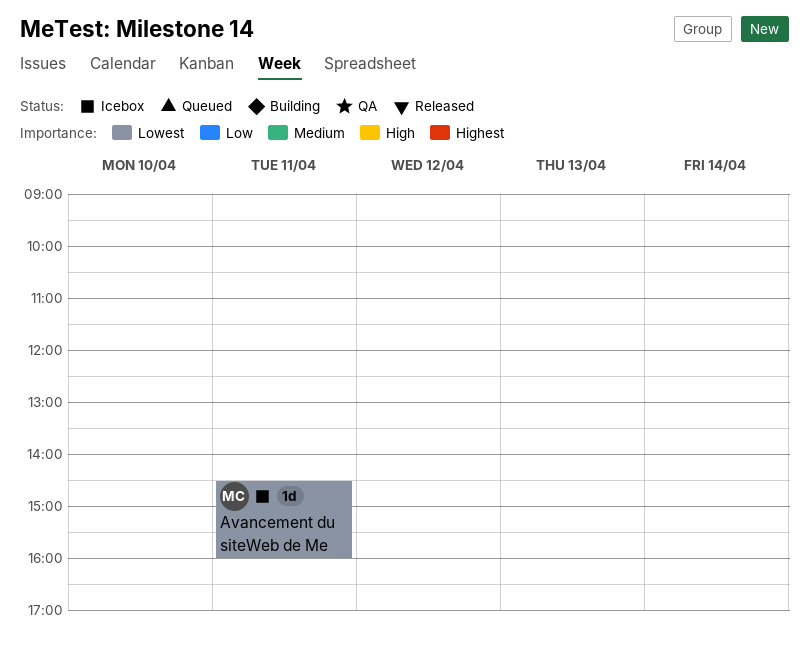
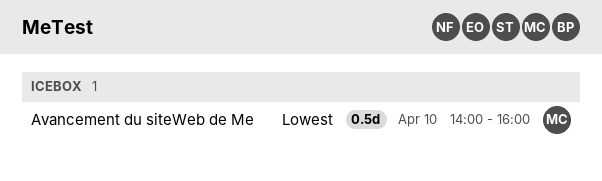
Avancement du siteWeb de Me, estimate: 1d -> 0.5d
Avancement du siteWeb de Me, day: Apr 11 -> Apr 10
Avancement du siteWeb de Me, begins: 14:30 -> 14:00

